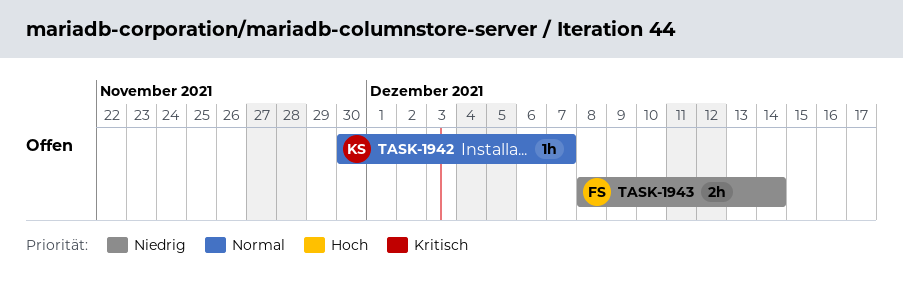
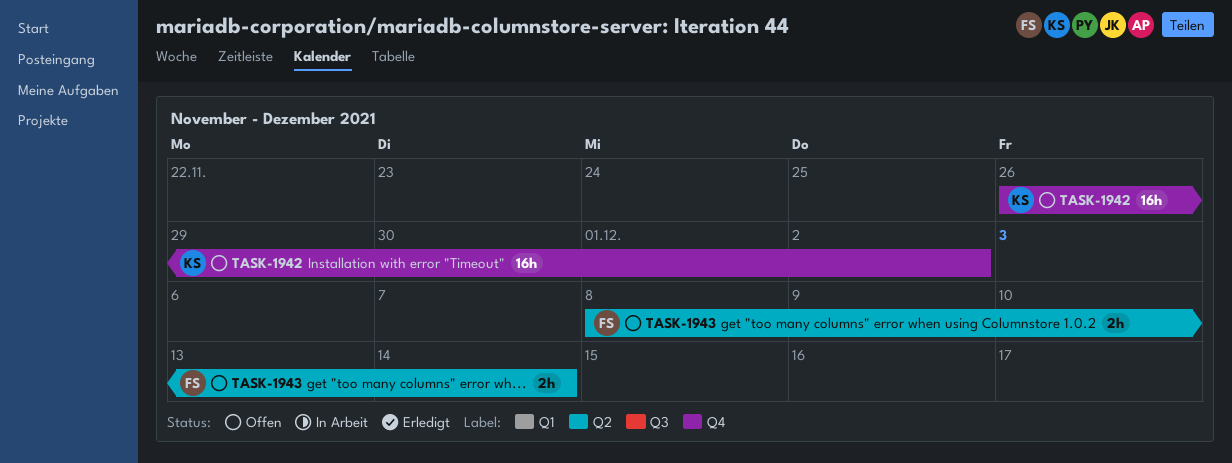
TASK-1942, estimate: 1h -> 16h
TASK-1942, start: Nov 30 -> Nov 26
TASK-1942, due: Dec 7 -> Dec 2

